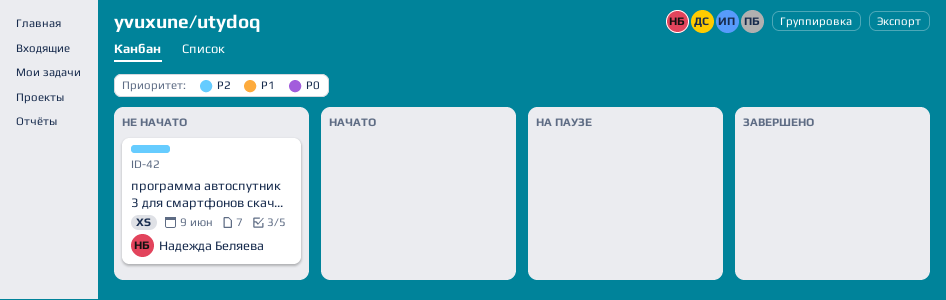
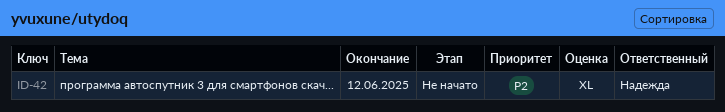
ID-42, estimate: XS -> XL
ID-42, due: Jun 9 -> Jun 12

